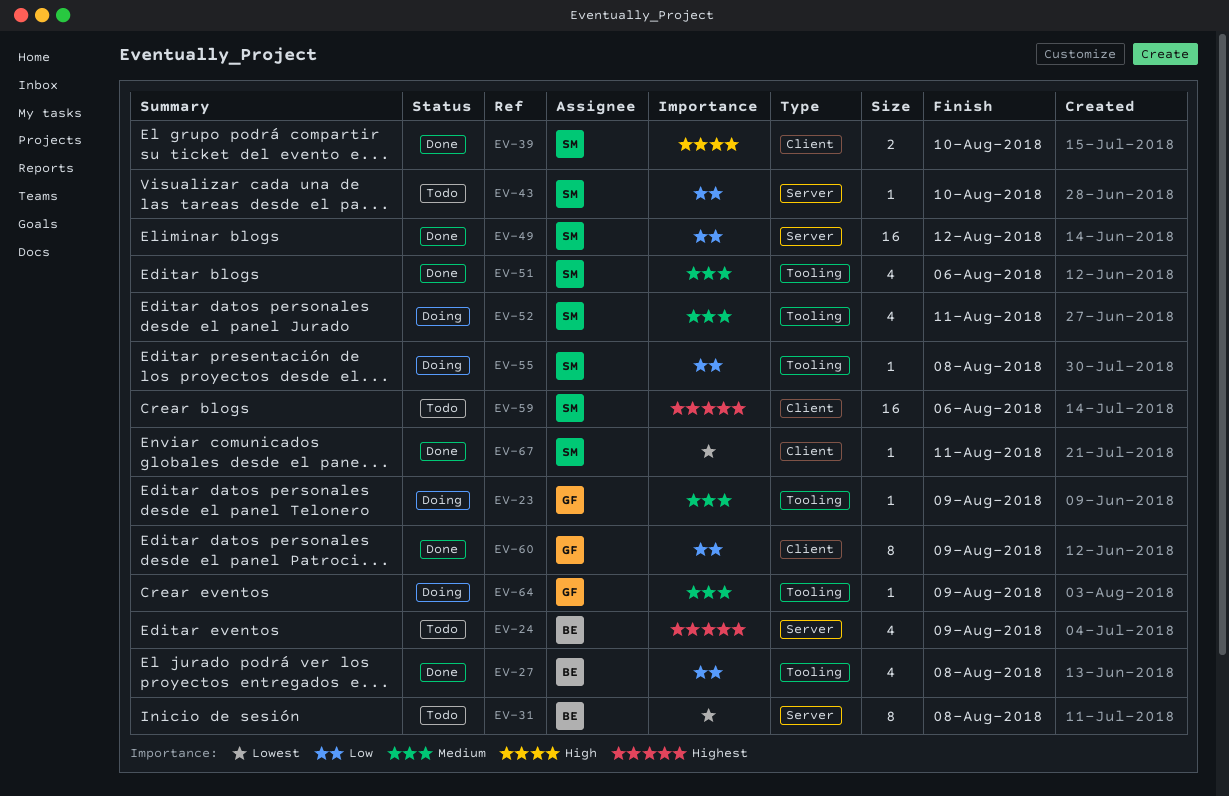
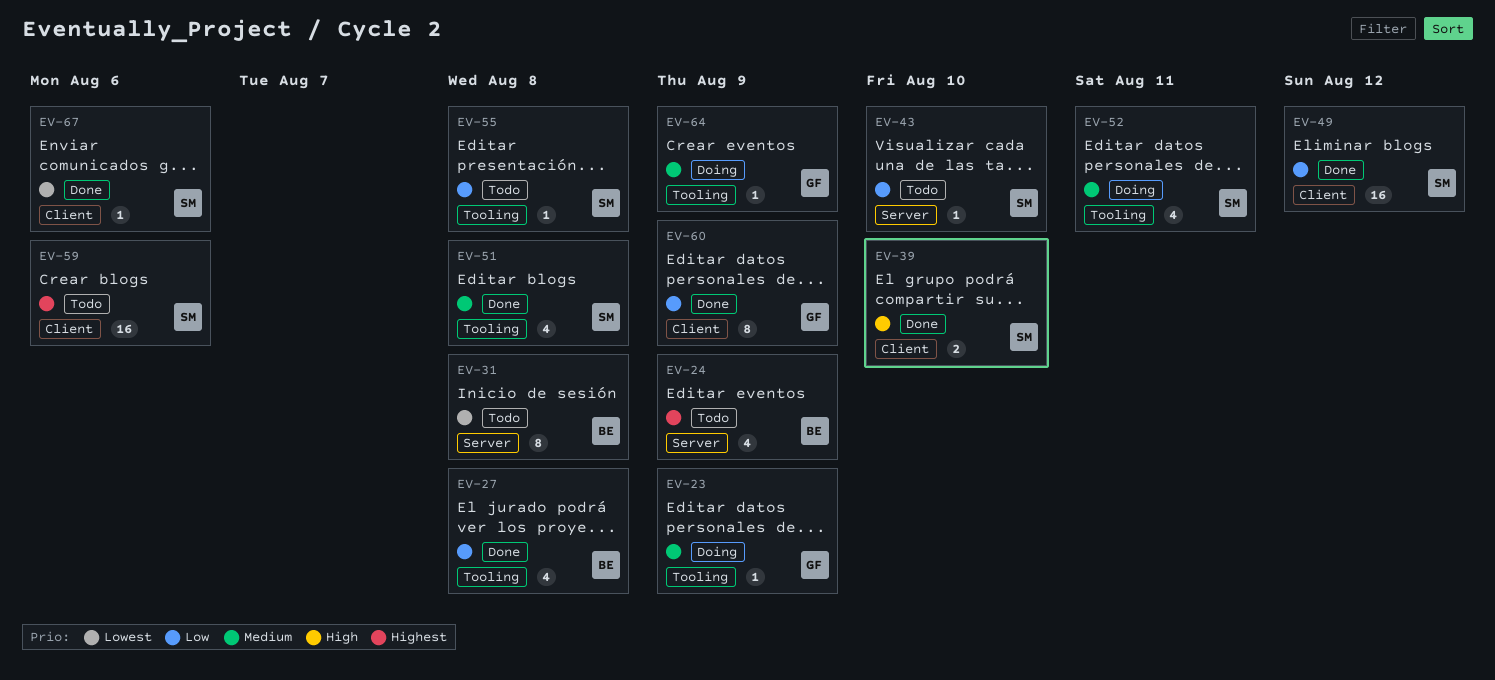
EV-49, label: Server -> Client
EV-51, due: Aug 6 -> Aug 8
EV-55, status: Doing -> Todo
EV-67, due: Aug 11 -> Aug 6

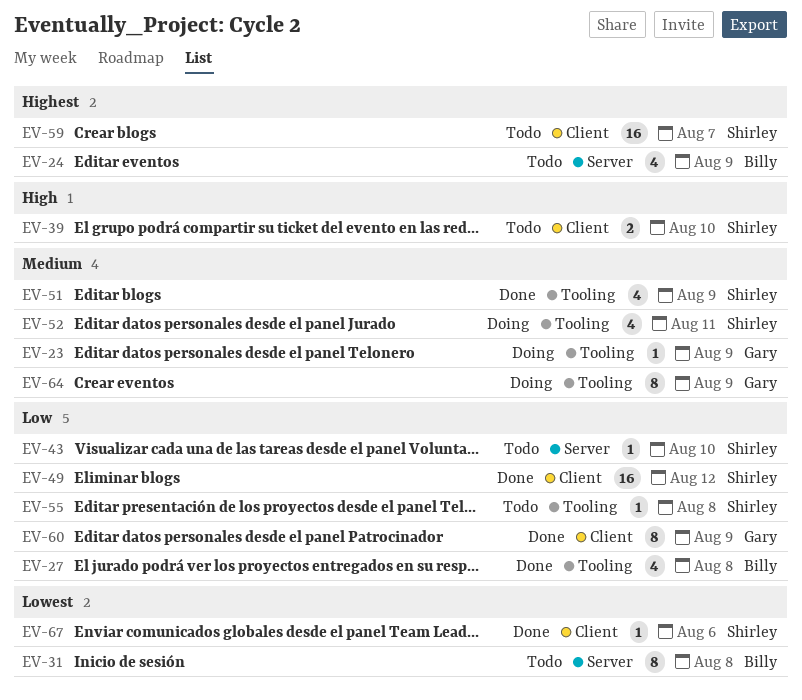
EV-39, status: Done -> Todo
EV-51, due: Aug 8 -> Aug 9
EV-59, due: Aug 6 -> Aug 7
EV-64, estimate: 1 -> 8

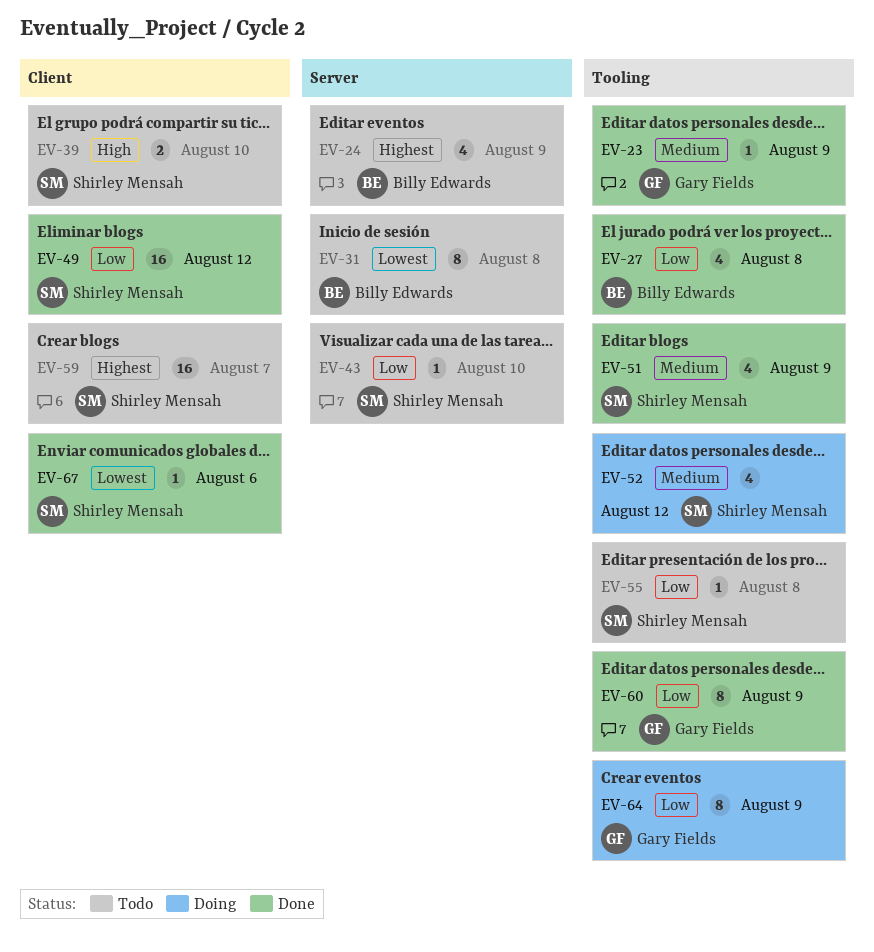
EV-23, status: Doing -> Done
EV-52, due: Aug 11 -> Aug 12
EV-60, label: Client -> Tooling
EV-64, priority: Medium -> Low

